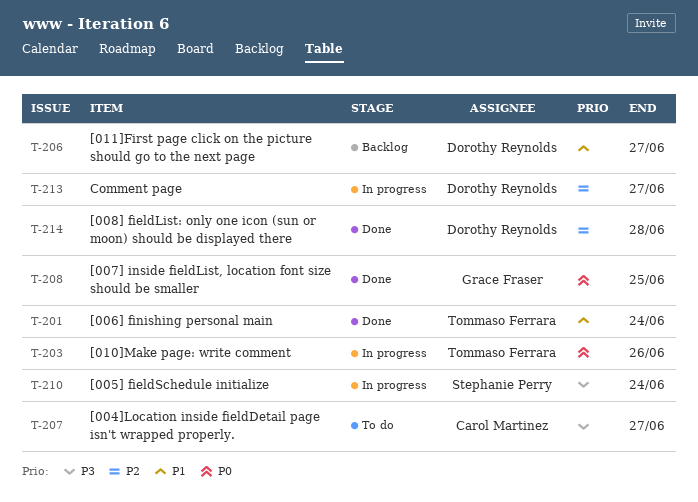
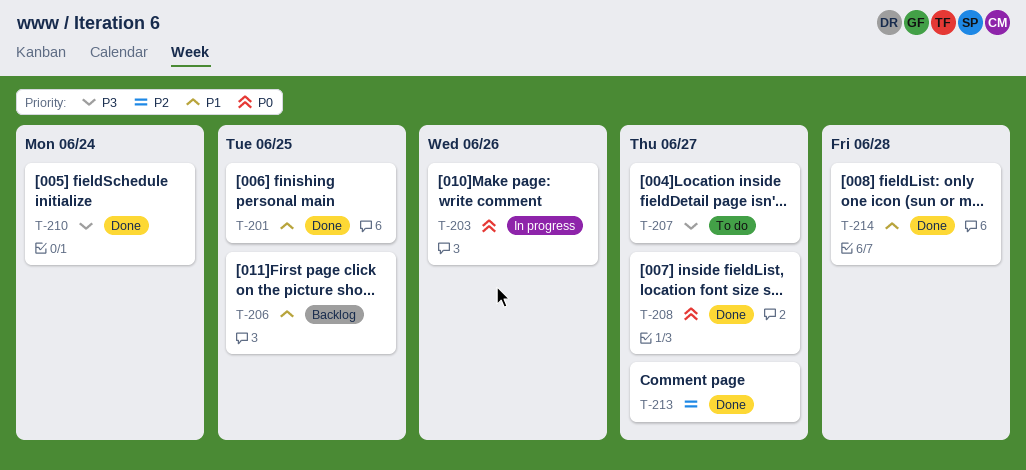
T-201, due: Jun 24 -> Jun 25
T-206, due: Jun 27 -> Jun 25
T-208, due: Jun 25 -> Jun 27
T-210, status: In progress -> Done
T-213, status: In progress -> Done
T-214, priority: P2 -> P1

